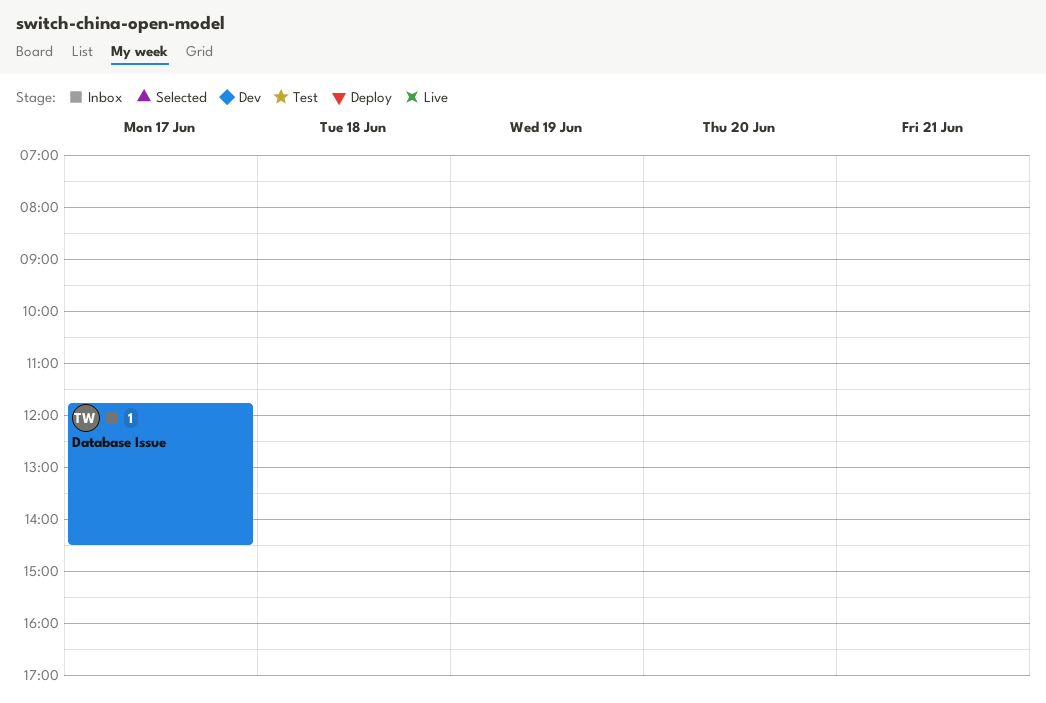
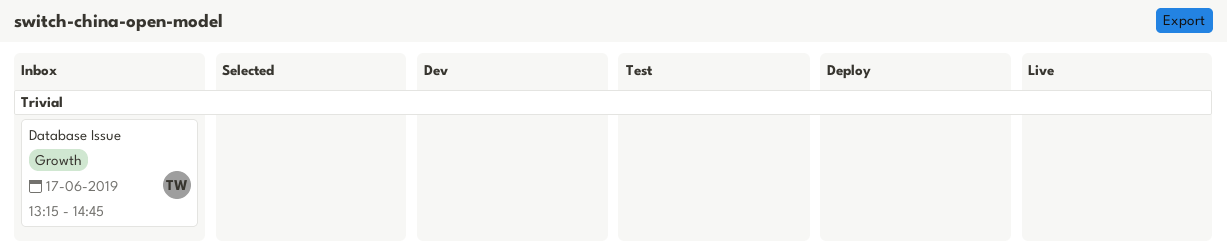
Database Issue, begins: 11:45 -> 13:15
Database Issue, ends: 14:30 -> 14:45

